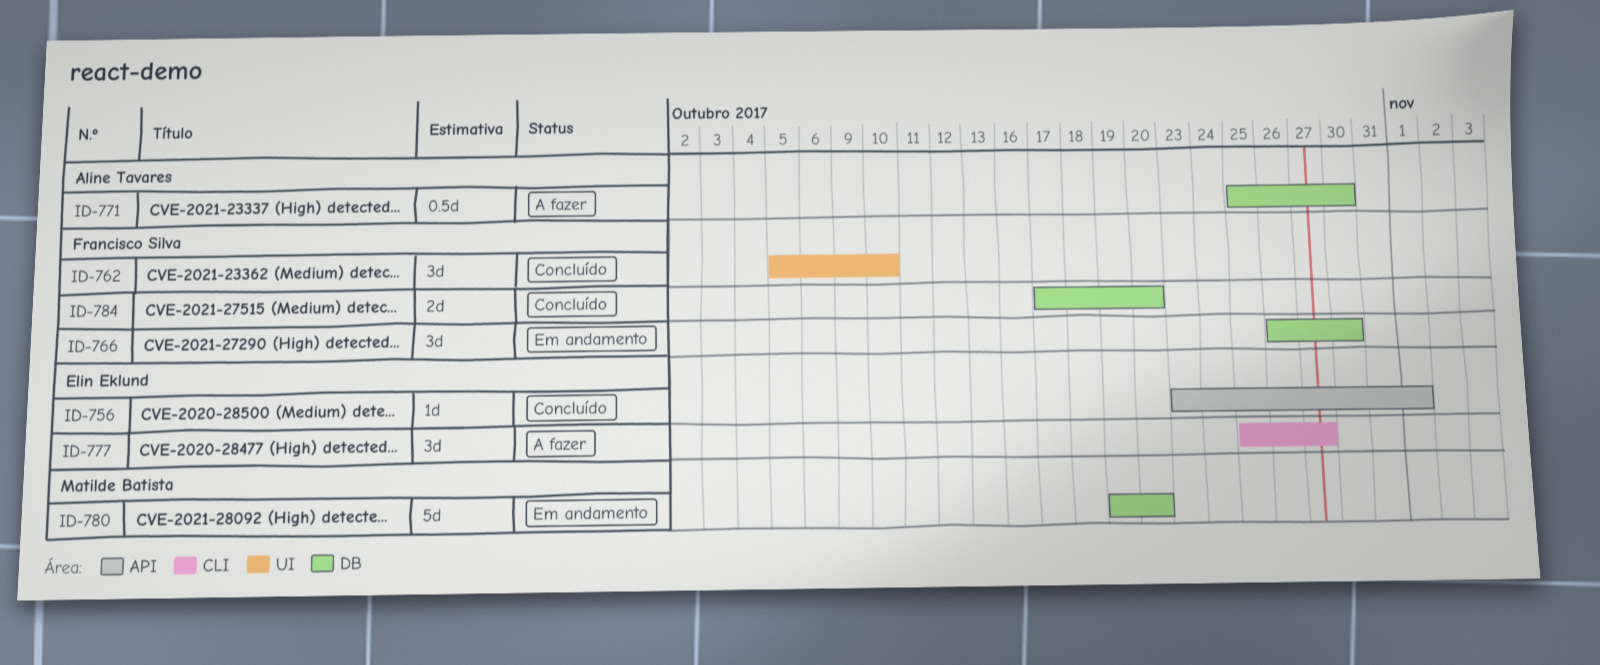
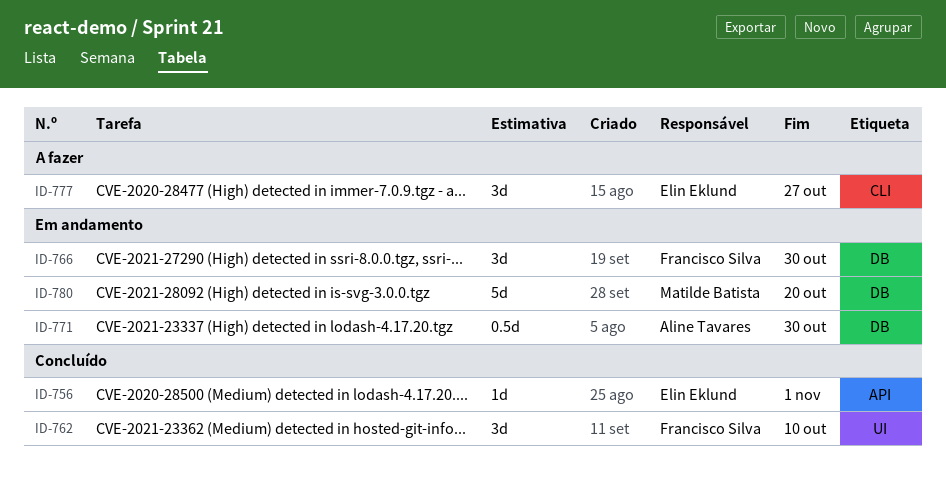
ID-771, status: A fazer -> Em andamento
ID-784: present -> none

